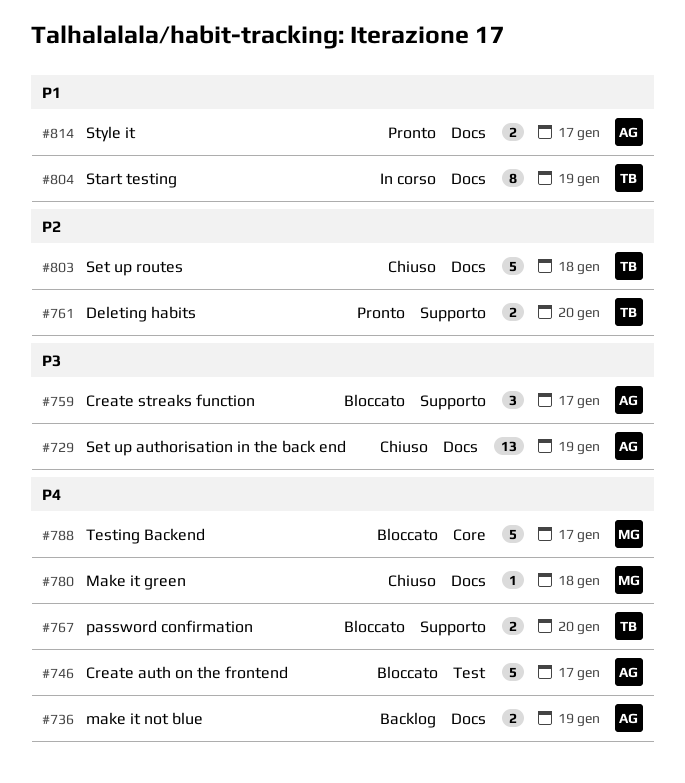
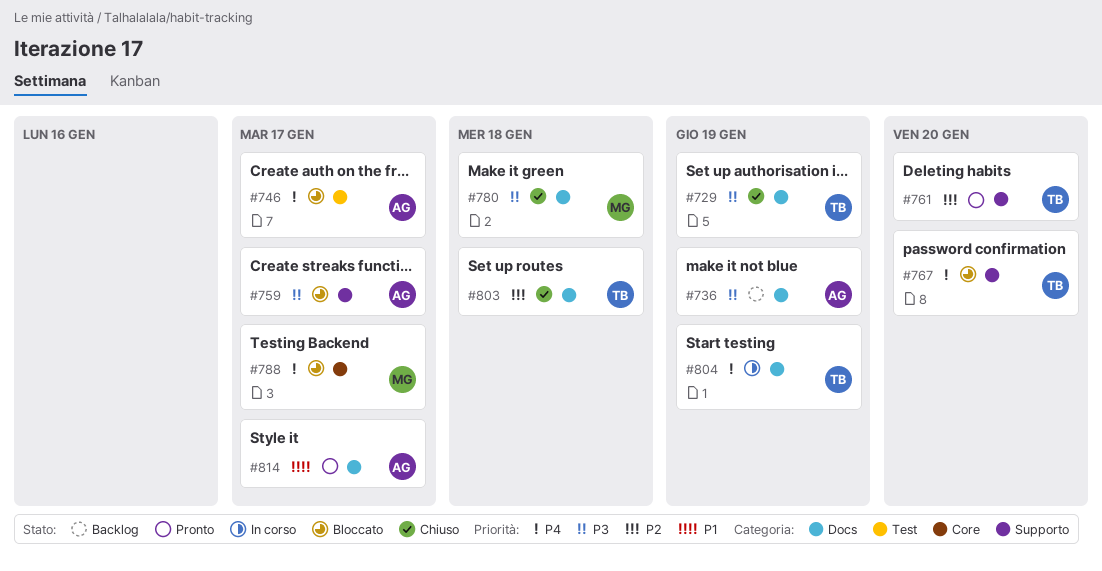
#729, owner: AG -> TB
#736, priority: P4 -> P3
#780, priority: P4 -> P3
#804, priority: P1 -> P4

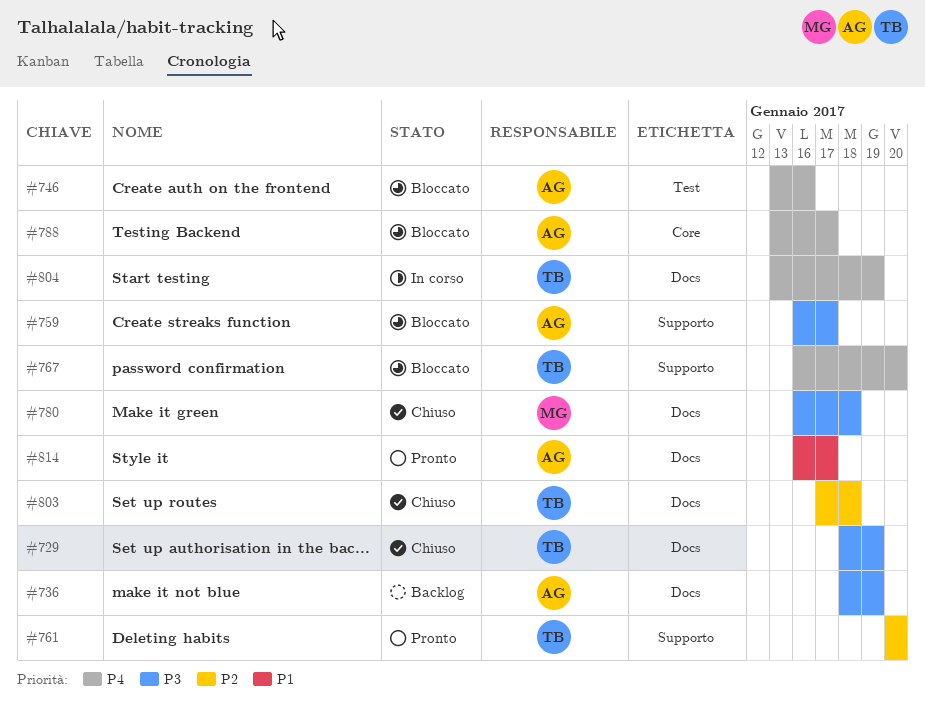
#746, due: Jan 17 -> Jan 16
#788, owner: MG -> AG

